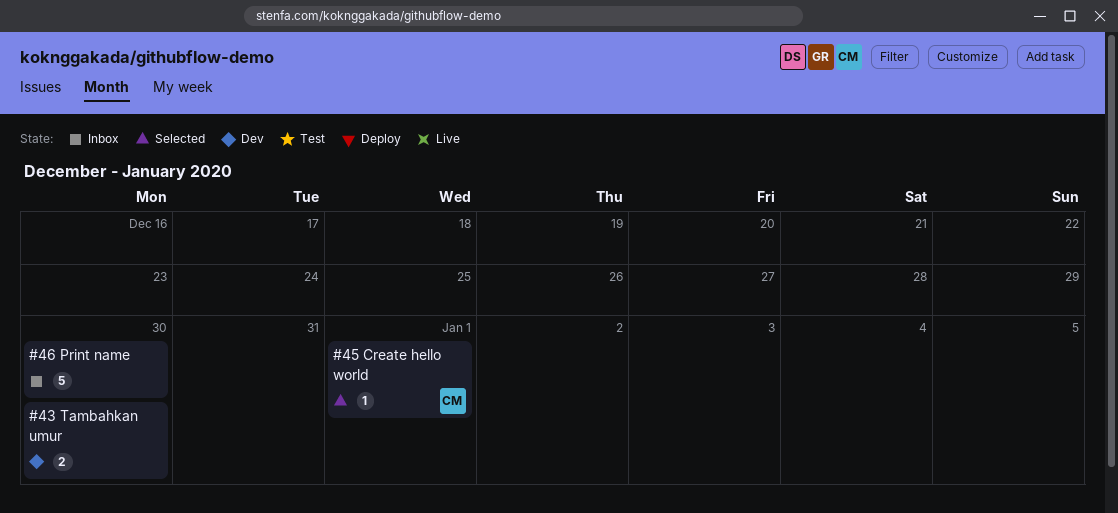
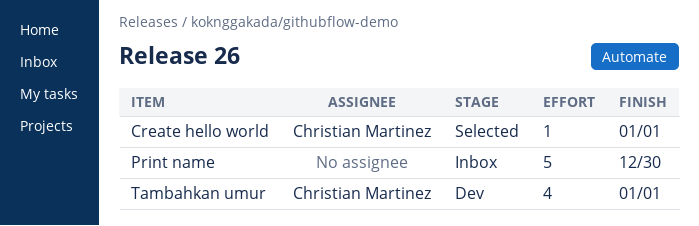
Tambahkan umur, owner: none -> Christian Martinez
Tambahkan umur, estimate: 2 -> 4
Tambahkan umur, due: Dec 30 -> Jan 1

